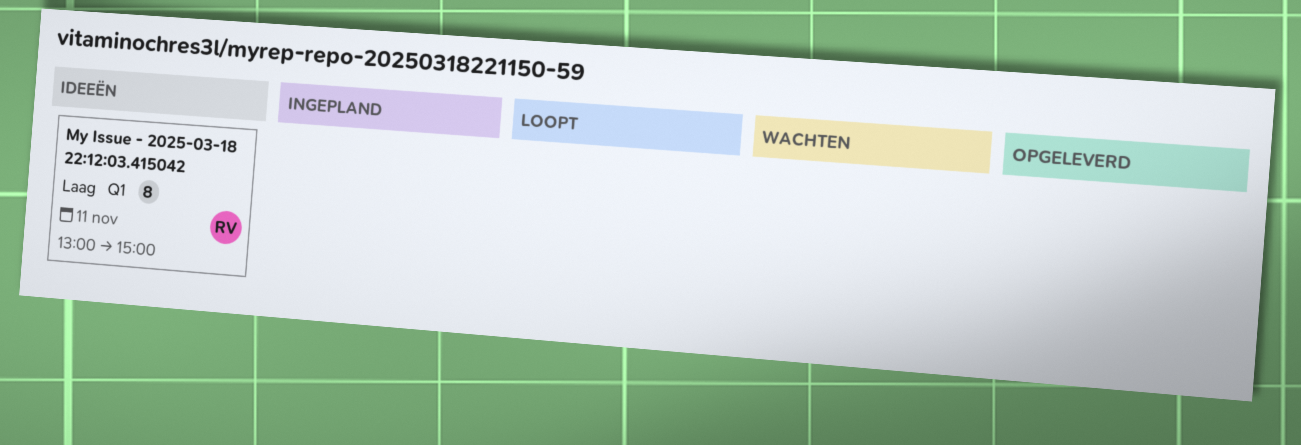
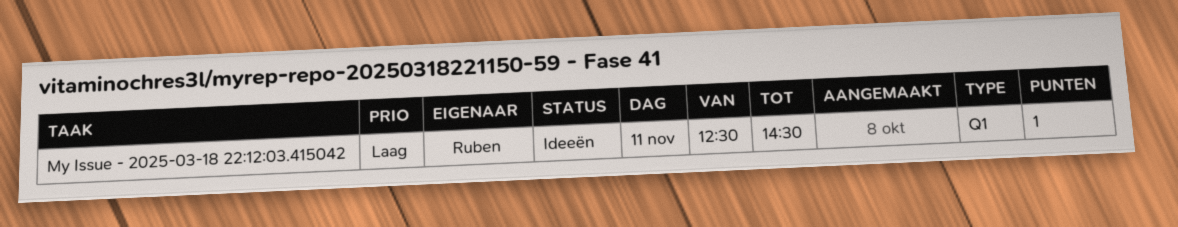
My Issue - 2025-03-18 22:12:03.415042, estimate: 8 -> 1
My Issue - 2025-03-18 22:12:03.415042, begins: 13:00 -> 12:30
My Issue - 2025-03-18 22:12:03.415042, ends: 15:00 -> 14:30

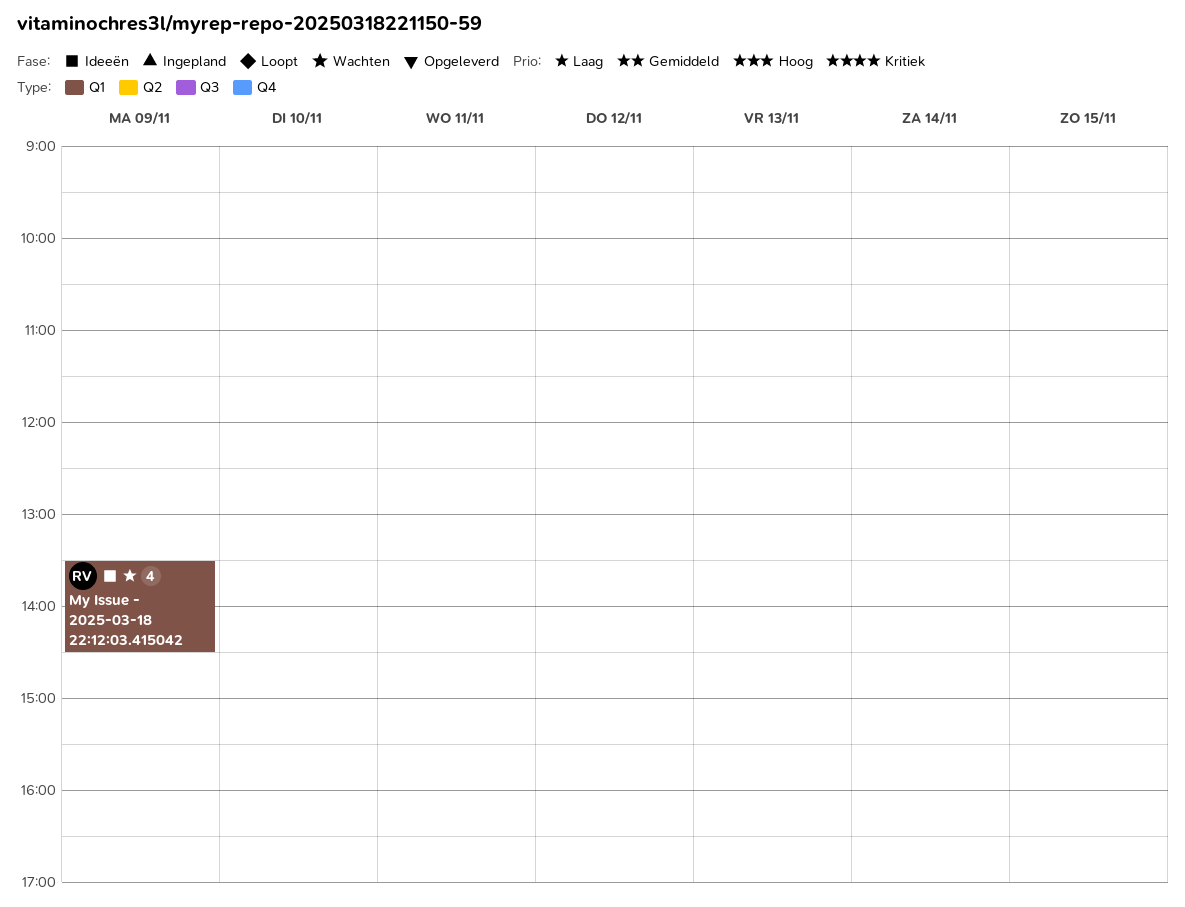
My Issue - 2025-03-18 22:12:03.415042, estimate: 1 -> 4
My Issue - 2025-03-18 22:12:03.415042, day: Nov 11 -> Nov 9
My Issue - 2025-03-18 22:12:03.415042, begins: 12:30 -> 13:30

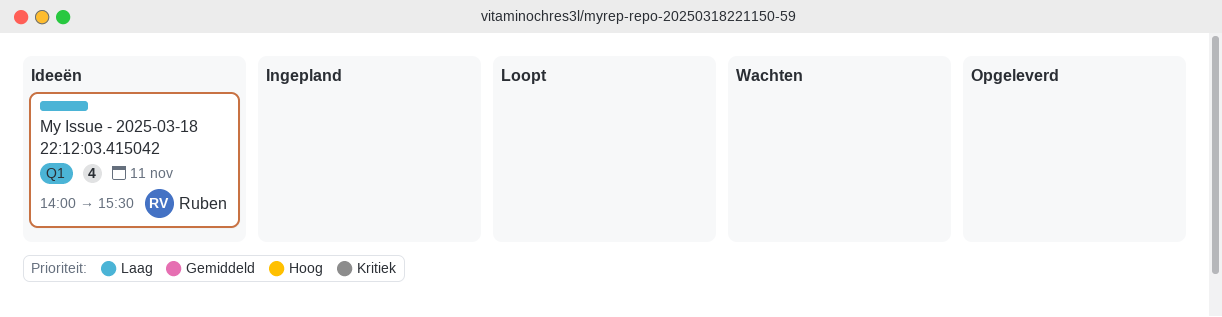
My Issue - 2025-03-18 22:12:03.415042, day: Nov 9 -> Nov 11
My Issue - 2025-03-18 22:12:03.415042, begins: 13:30 -> 14:00
My Issue - 2025-03-18 22:12:03.415042, ends: 14:30 -> 15:30

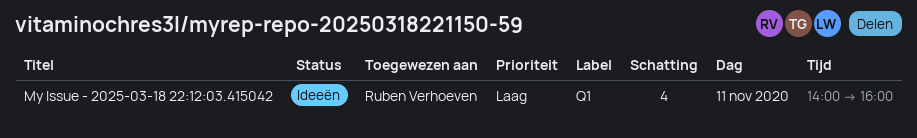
My Issue - 2025-03-18 22:12:03.415042, ends: 15:30 -> 16:00

